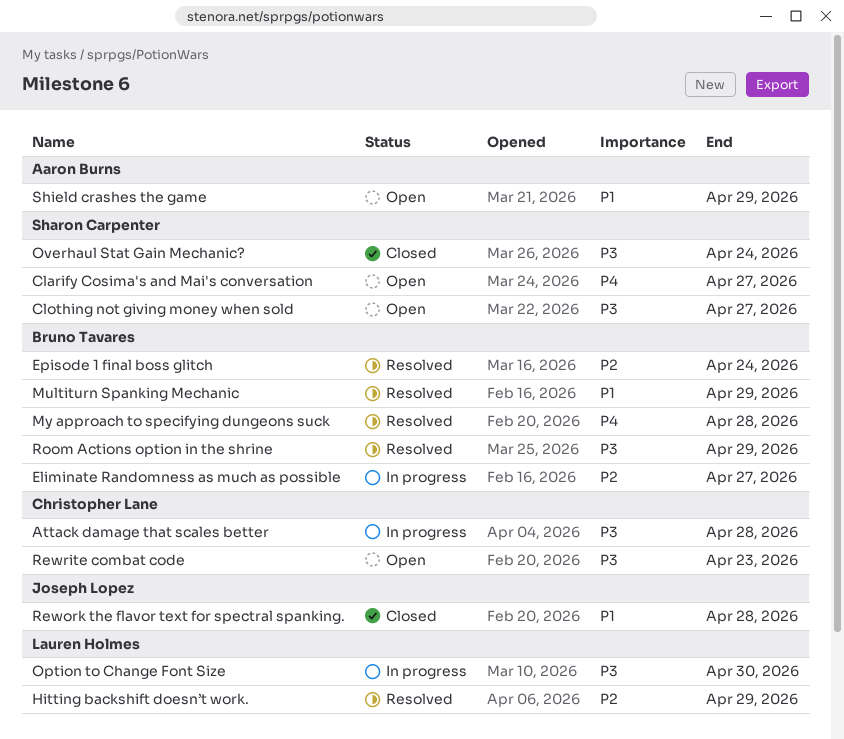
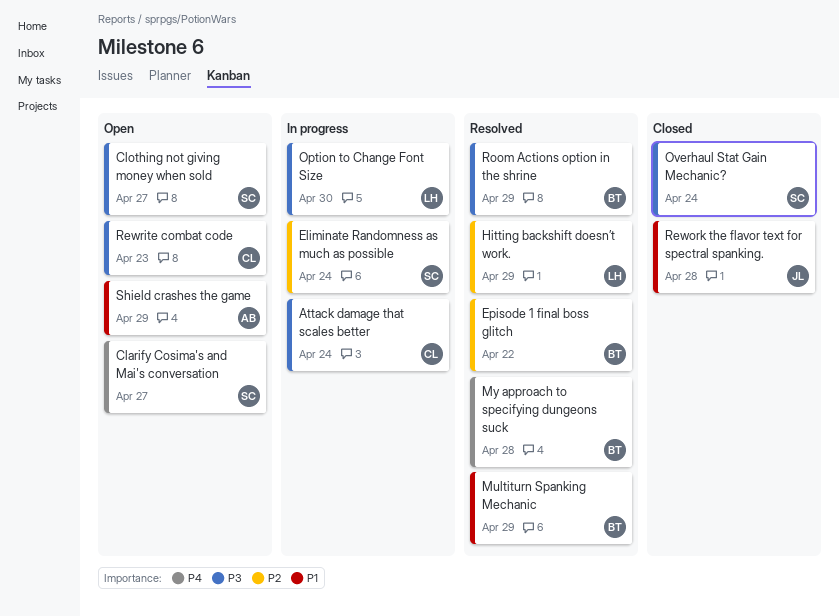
Attack damage that scales better, due: Apr 28 -> Apr 24
Eliminate Randomness as much as possible, owner: Bruno Tavares -> Sharon Carpenter
Eliminate Randomness as much as possible, due: Apr 27 -> Apr 24
Episode 1 final boss glitch, due: Apr 24 -> Apr 22

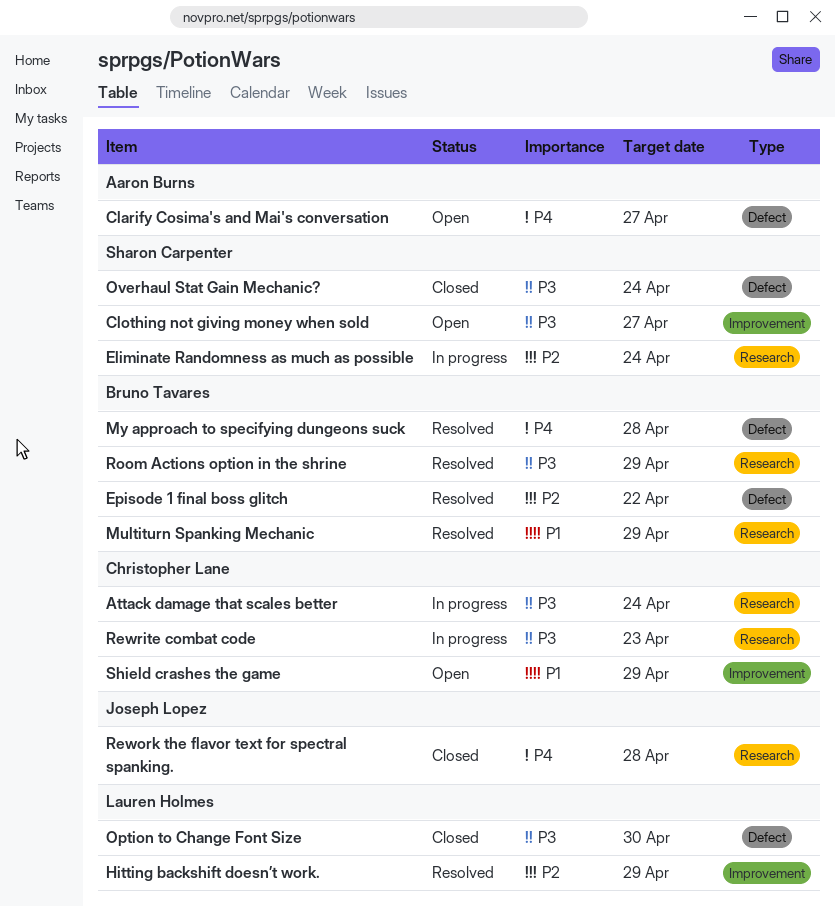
Clarify Cosima's and Mai's conversation, owner: Sharon Carpenter -> Aaron Burns
Option to Change Font Size, status: In progress -> Closed
Rework the flavor text for spectral spanking., priority: P1 -> P4
Rewrite combat code, status: Open -> In progress
Shield crashes the game, owner: Aaron Burns -> Christopher Lane

